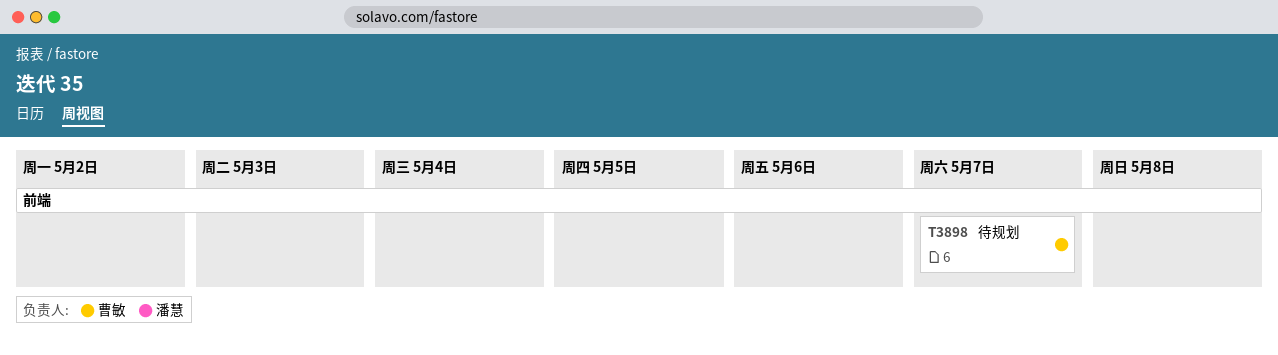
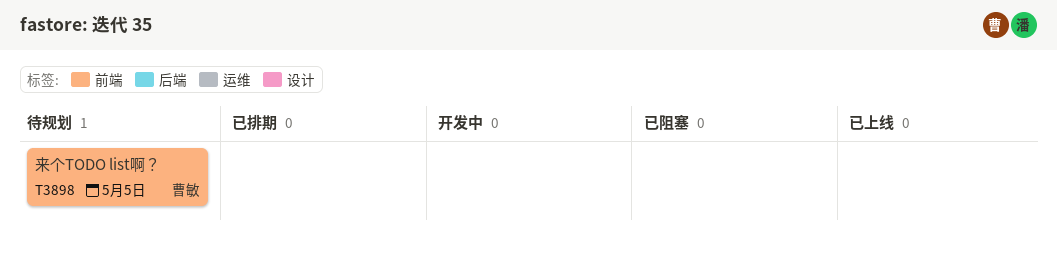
T3898, due: May 7 -> May 5

